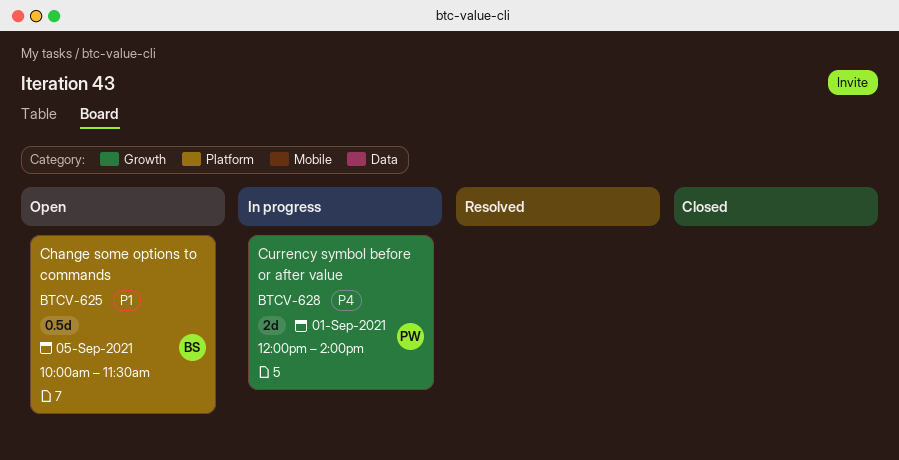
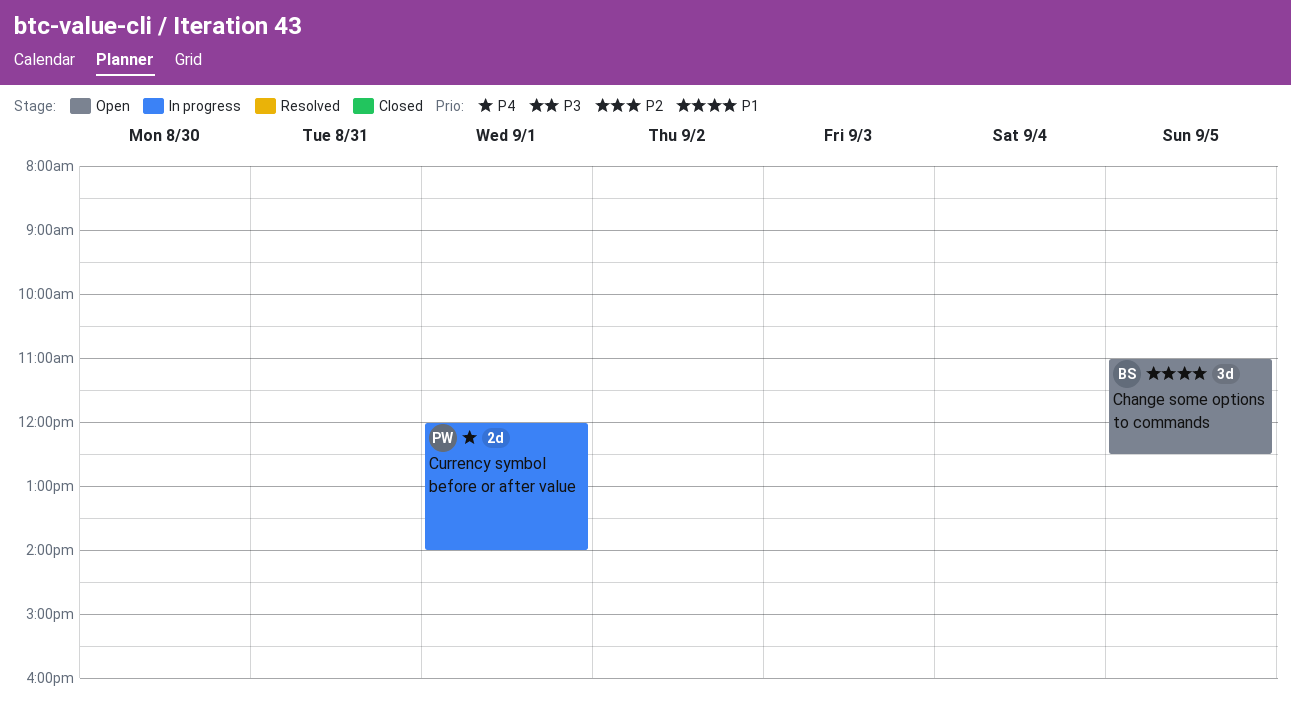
Change some options to commands, estimate: 0.5d -> 3d
Change some options to commands, begins: 10:00 -> 11:00
Change some options to commands, ends: 11:30 -> 12:30

